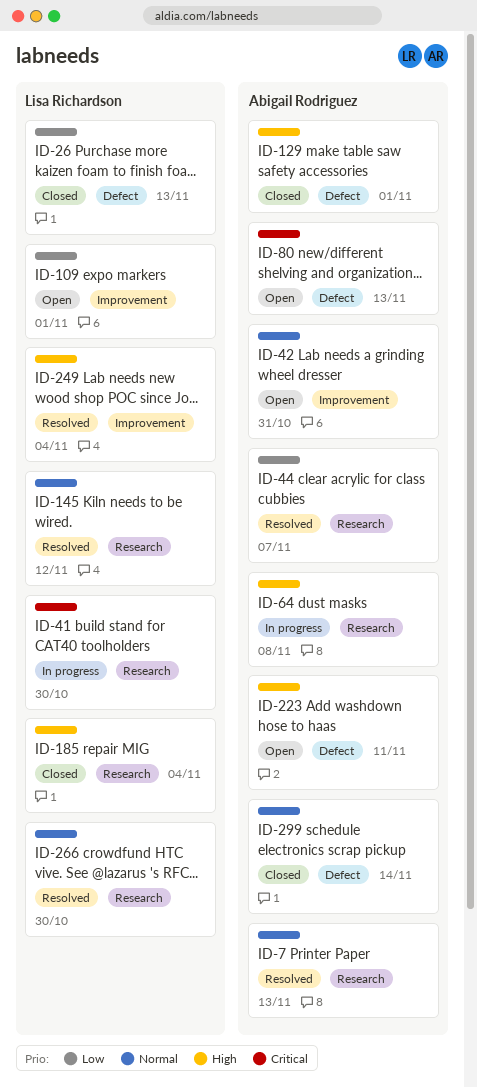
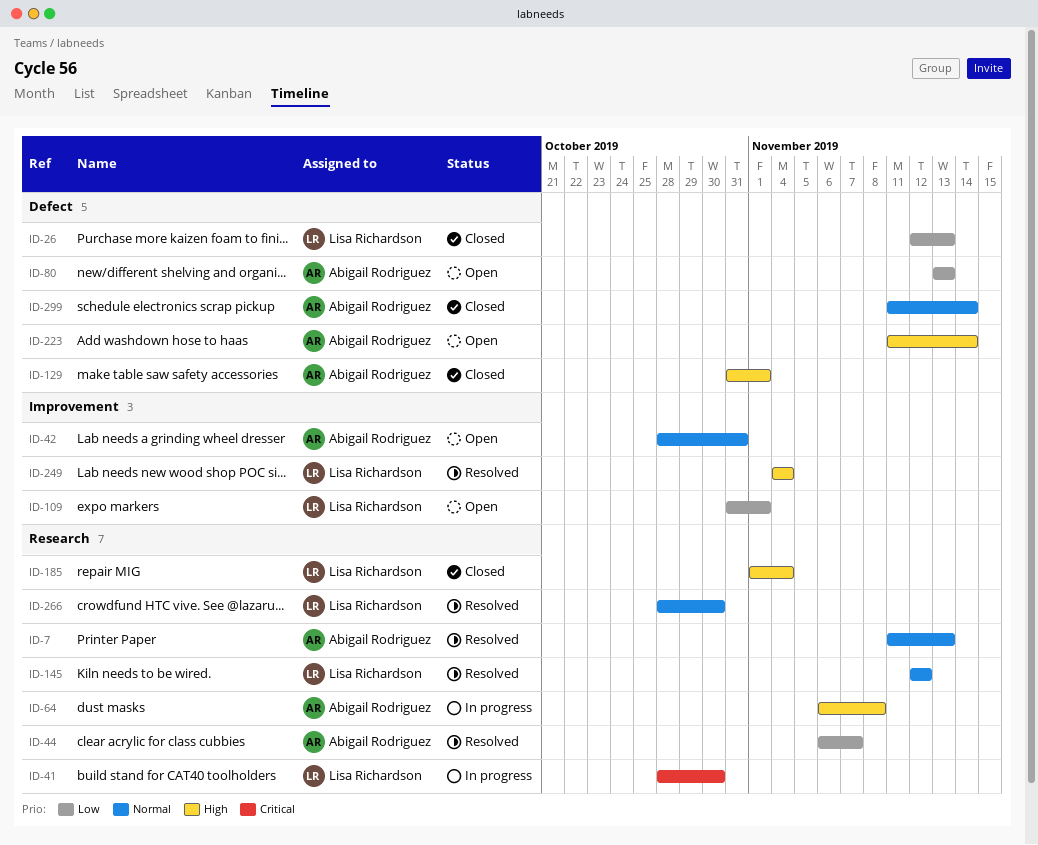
ID-80, priority: Critical -> Low
ID-223, due: Nov 11 -> Nov 14

